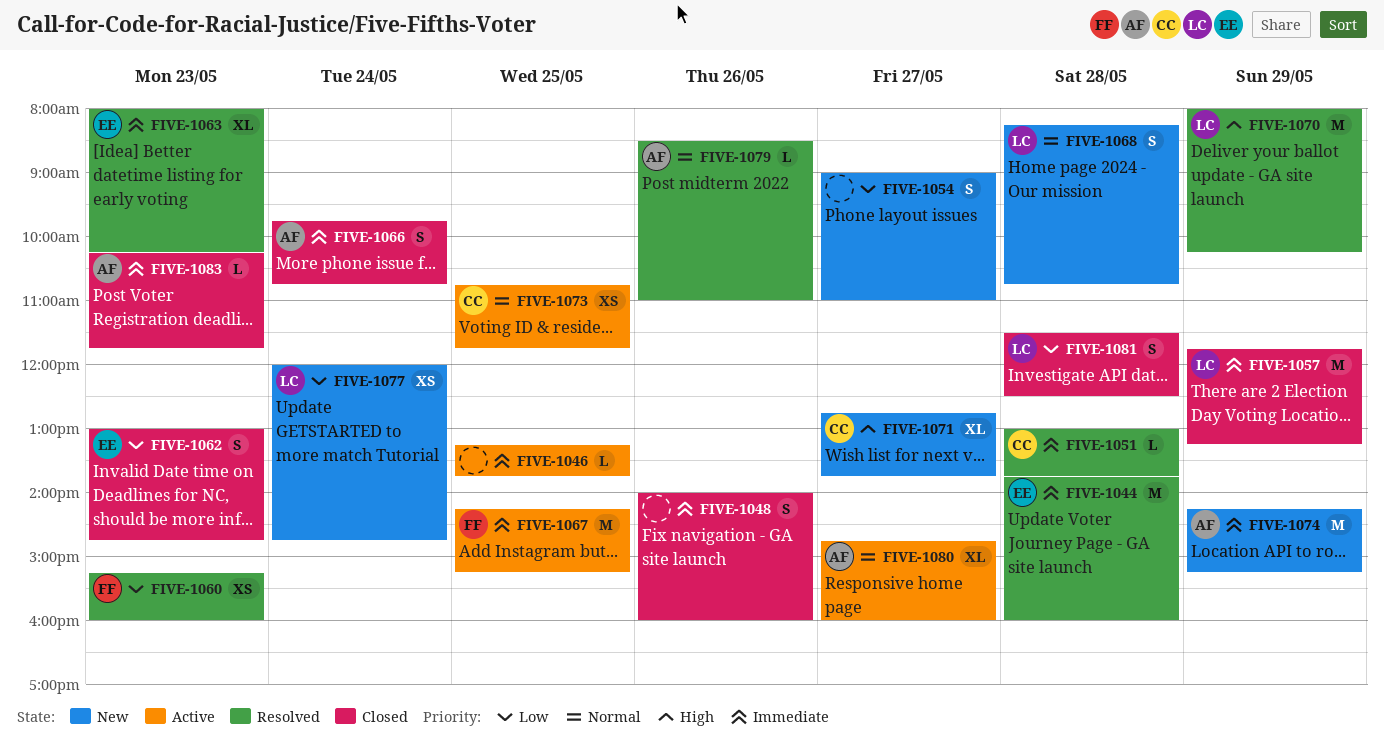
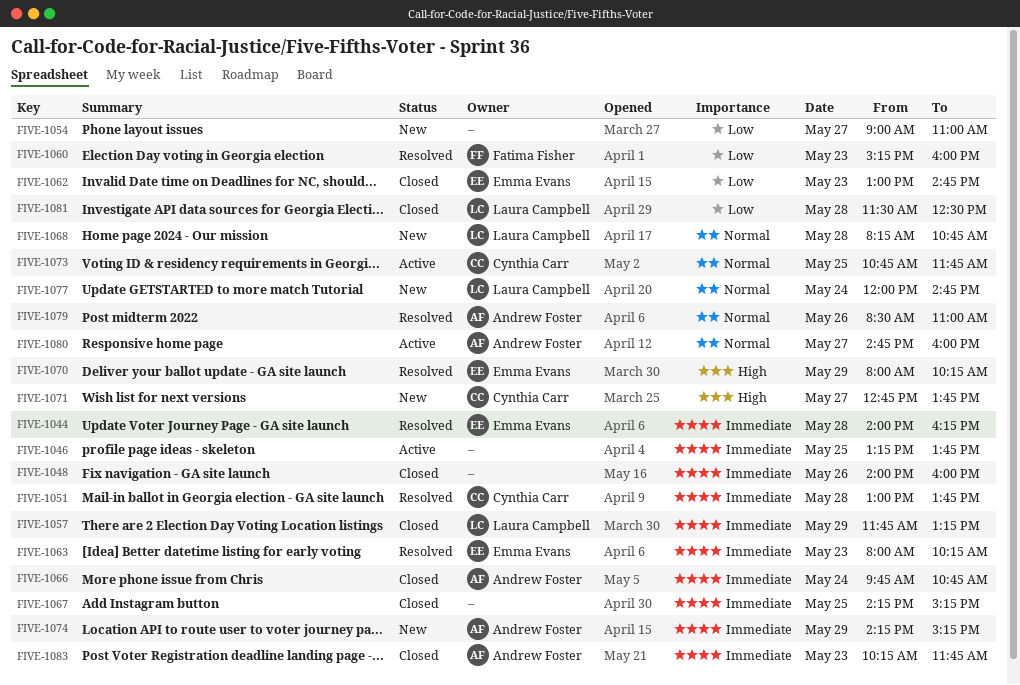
FIVE-1044, begins: 13:45 -> 14:00
FIVE-1044, ends: 16:00 -> 16:15
FIVE-1067, status: Active -> Closed
FIVE-1067, owner: Fatima Fisher -> none
FIVE-1070, owner: Laura Campbell -> Emma Evans
FIVE-1077, priority: Low -> Normal

